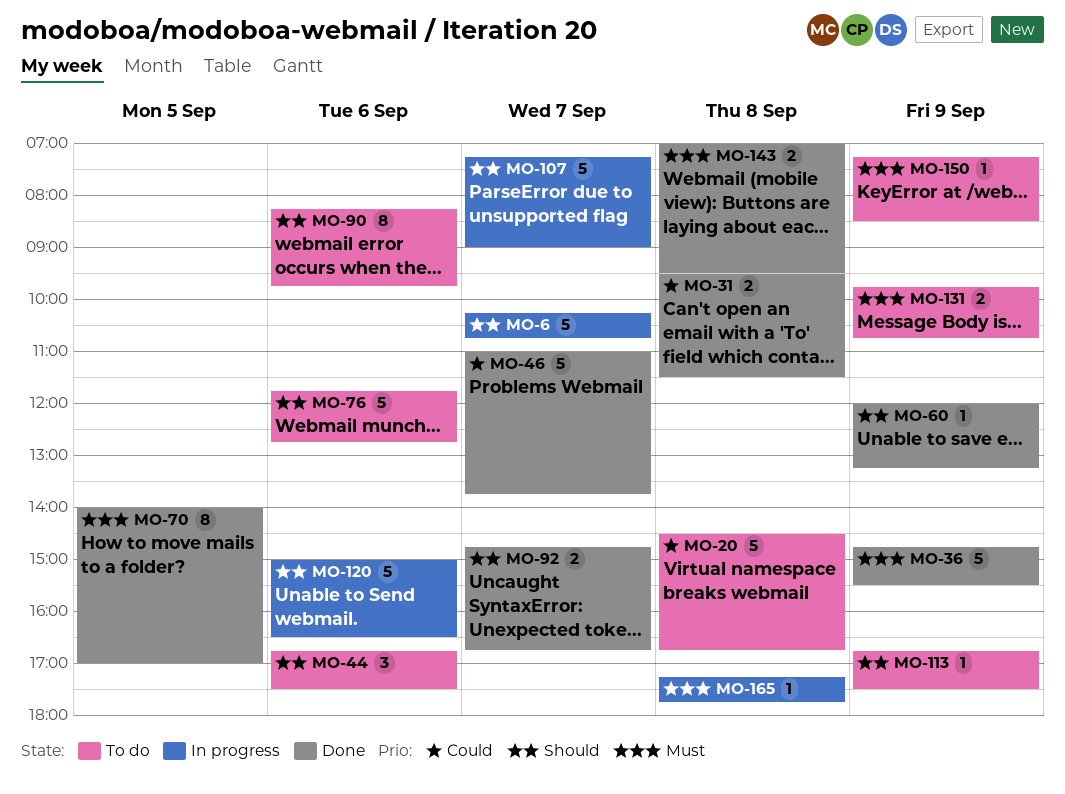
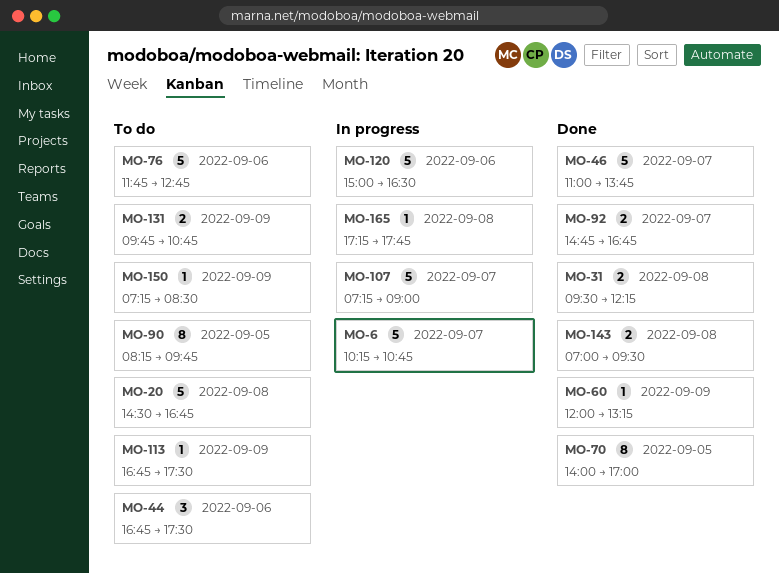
MO-31, ends: 11:30 -> 12:15
MO-36: present -> none
MO-90, day: Sep 6 -> Sep 5

